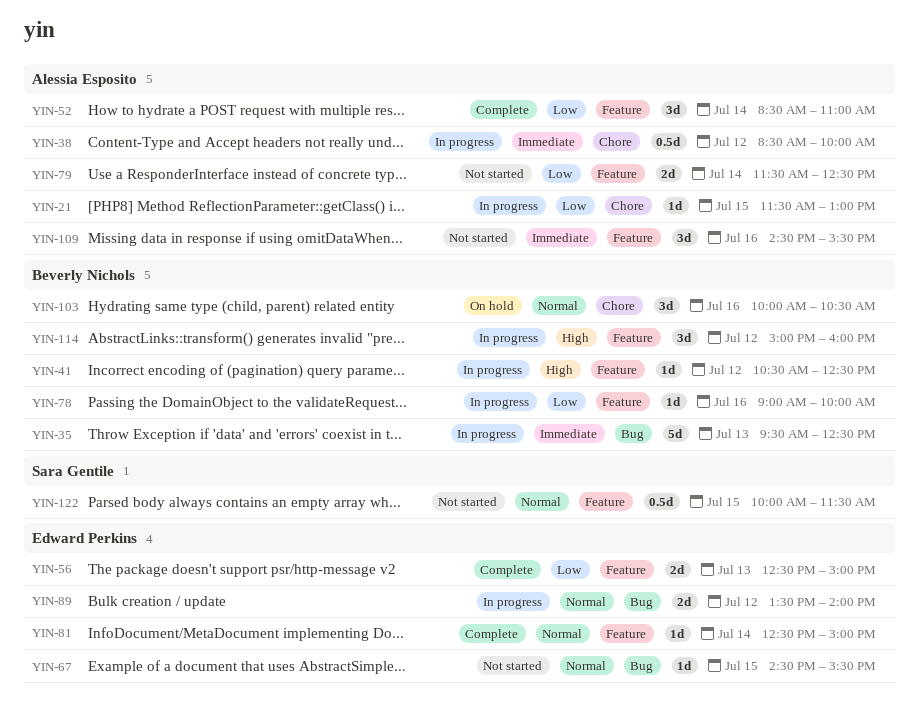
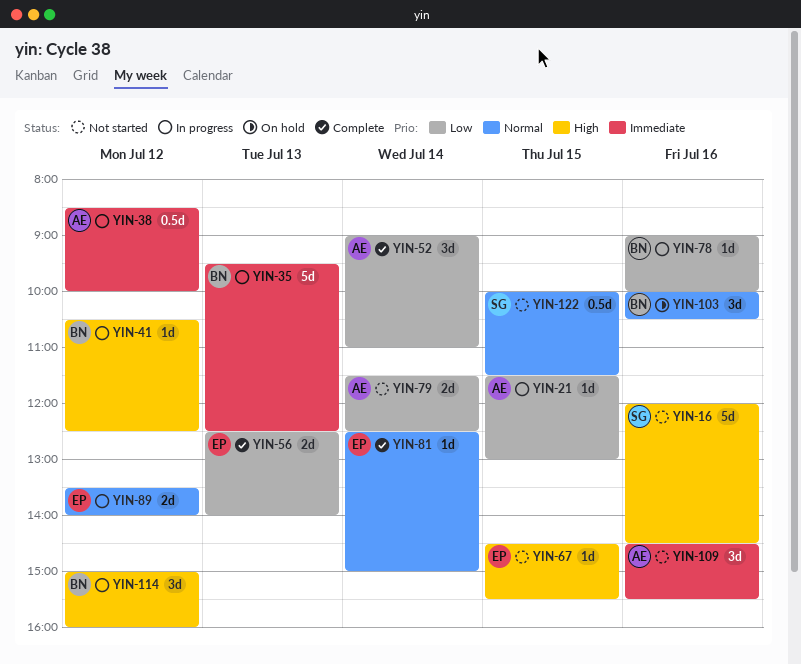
YIN-16: none -> present
YIN-52, begins: 08:30 -> 09:00
YIN-56, ends: 15:00 -> 14:00
YIN-67, priority: Normal -> High

